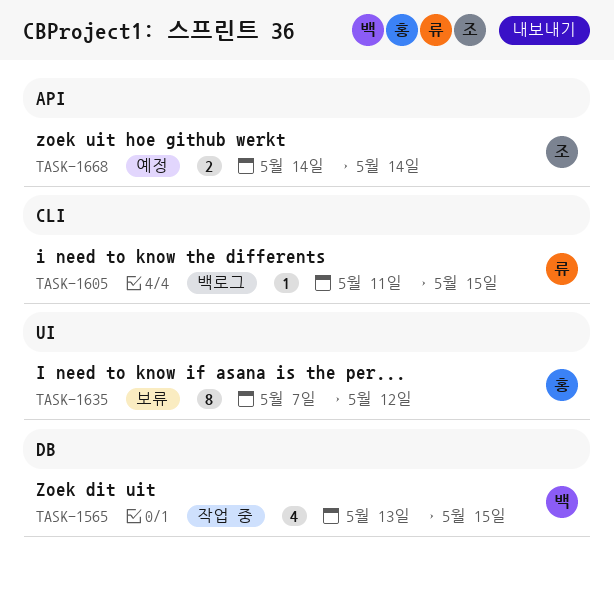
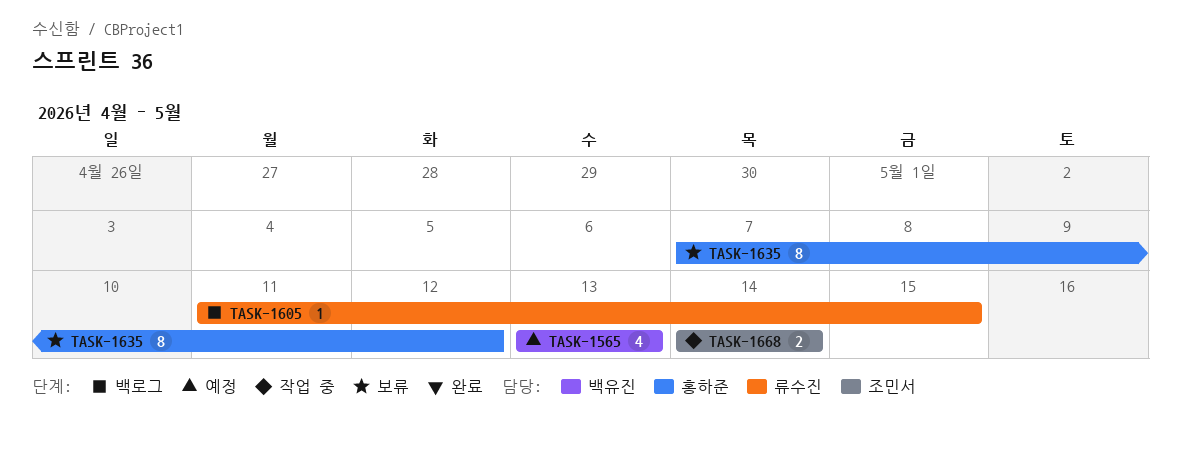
TASK-1565, status: 작업 중 -> 예정
TASK-1565, due: May 15 -> May 13
TASK-1668, status: 예정 -> 작업 중

